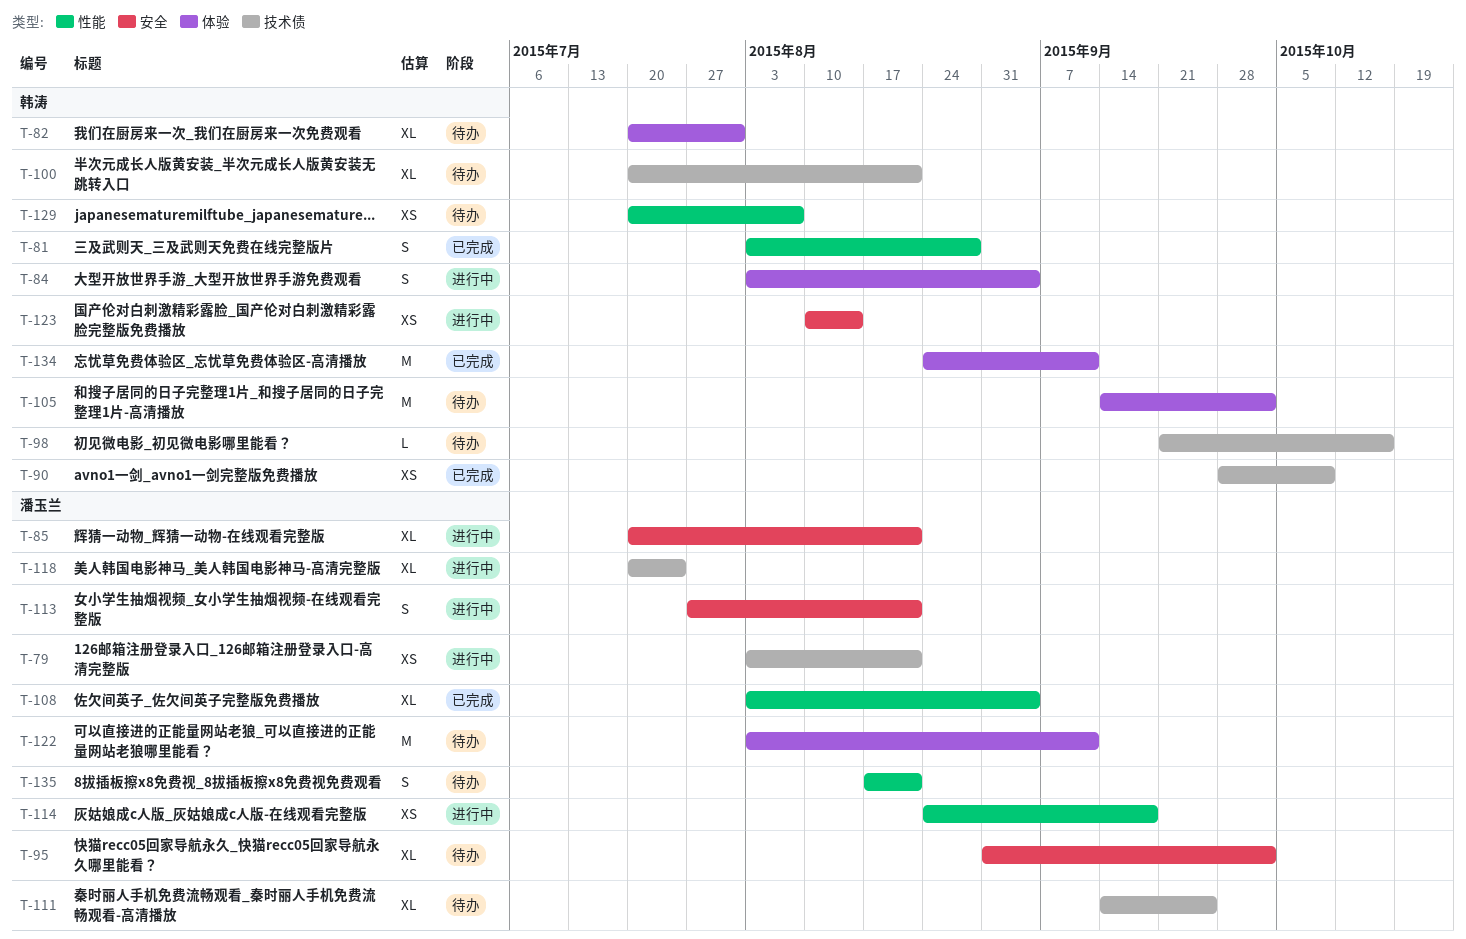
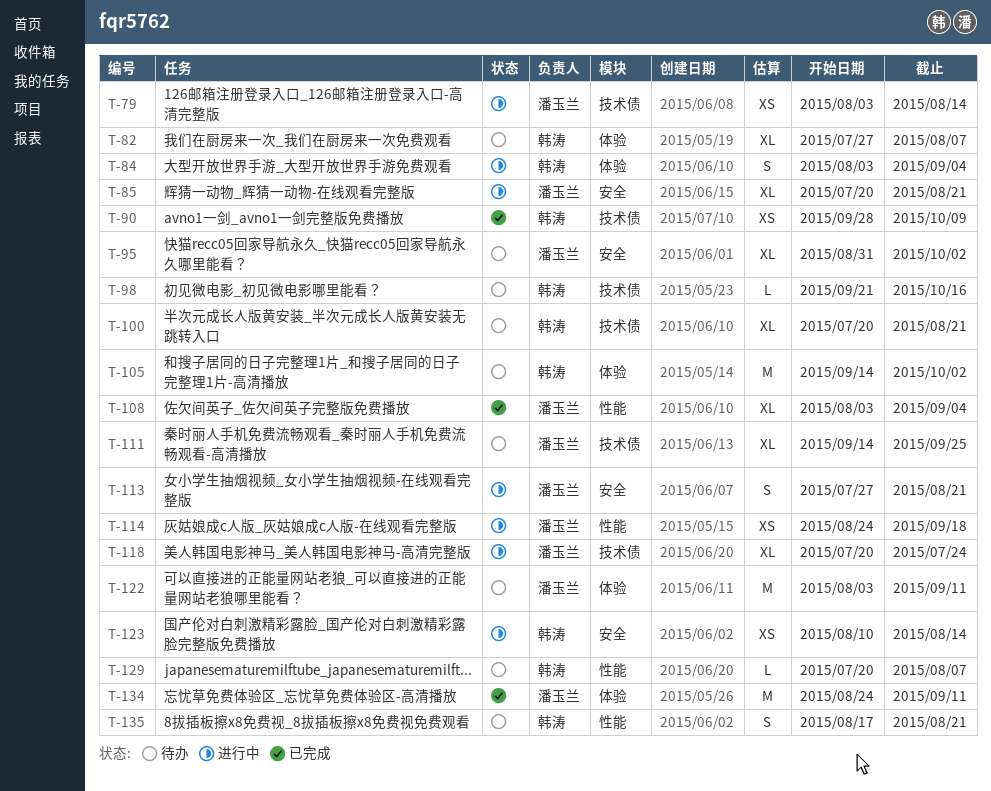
T-79, due: Aug 21 -> Aug 14
T-81: present -> none
T-82, start: Jul 20 -> Jul 27
T-82, due: Jul 31 -> Aug 7
T-129, estimate: XS -> L
T-134, owner: 韩涛 -> 潘玉兰
T-135, owner: 潘玉兰 -> 韩涛

